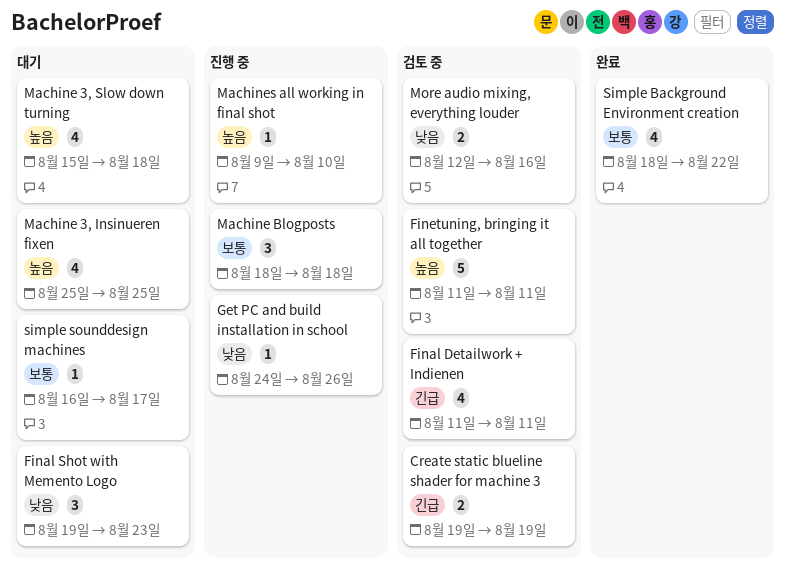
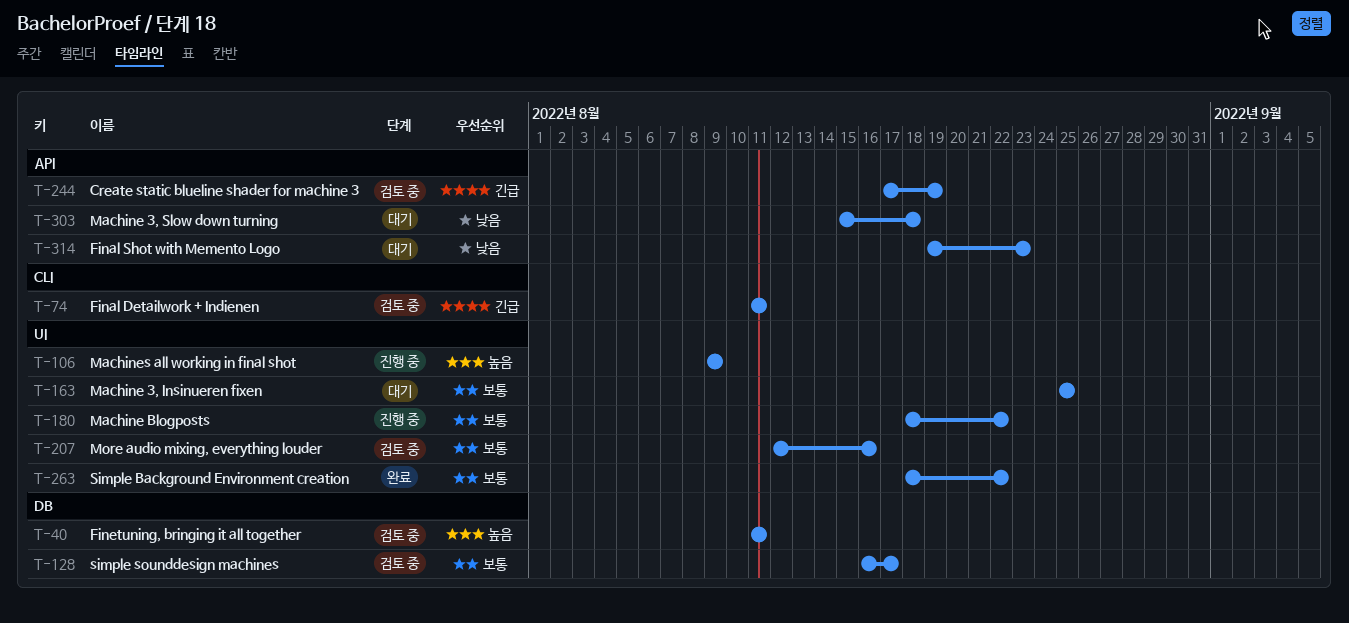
Create static blueline shader for machine 3, start: Aug 19 -> Aug 17
Get PC and build installation in school: present -> none
Machine 3, Insinueren fixen, priority: 높음 -> 보통
Machine 3, Slow down turning, priority: 높음 -> 낮음
Machine Blogposts, due: Aug 18 -> Aug 22
Machines all working in final shot, due: Aug 10 -> Aug 9
More audio mixing, everything louder, priority: 낮음 -> 보통
simple sounddesign machines, status: 대기 -> 검토 중

